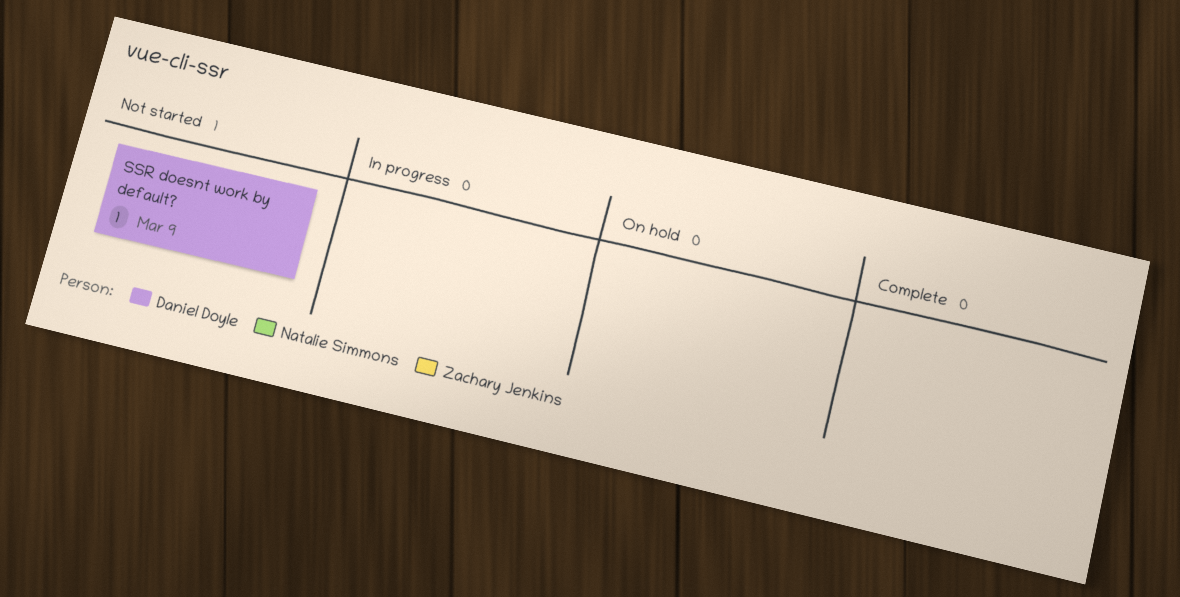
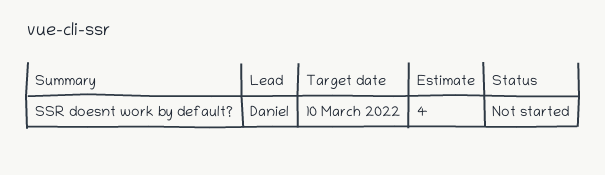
SSR doesnt work by default?, estimate: 1 -> 4
SSR doesnt work by default?, due: Mar 9 -> Mar 10

